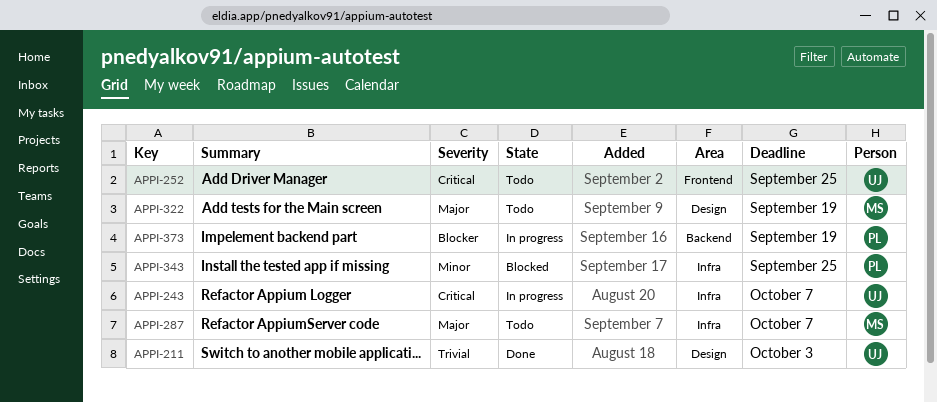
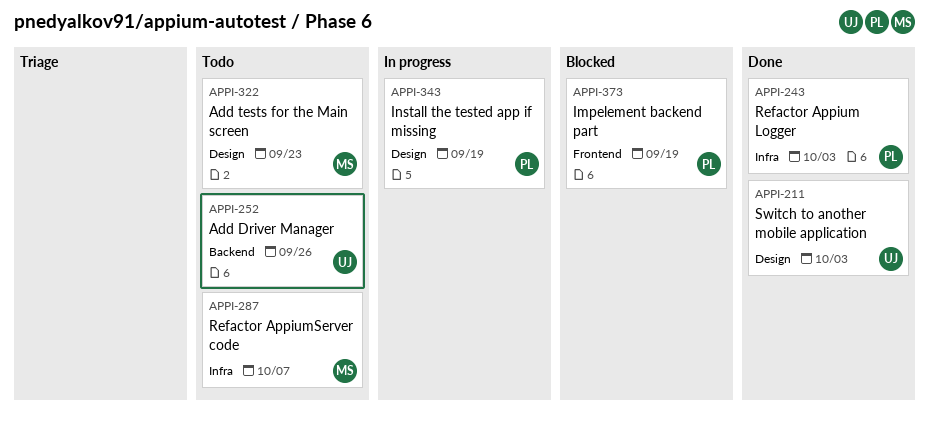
APPI-243, status: In progress -> Done
APPI-243, owner: UJ -> PL
APPI-243, due: Oct 7 -> Oct 3
APPI-252, label: Frontend -> Backend
APPI-252, due: Sep 25 -> Sep 26
APPI-322, due: Sep 19 -> Sep 23
APPI-343, status: Blocked -> In progress
APPI-343, label: Infra -> Design
APPI-343, due: Sep 25 -> Sep 19
APPI-373, status: In progress -> Blocked
APPI-373, label: Backend -> Frontend

